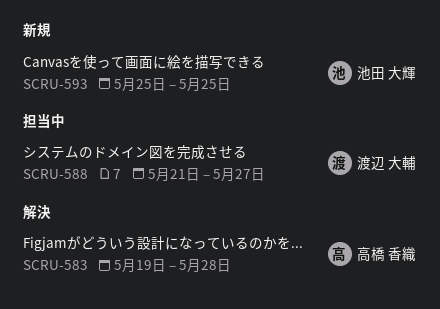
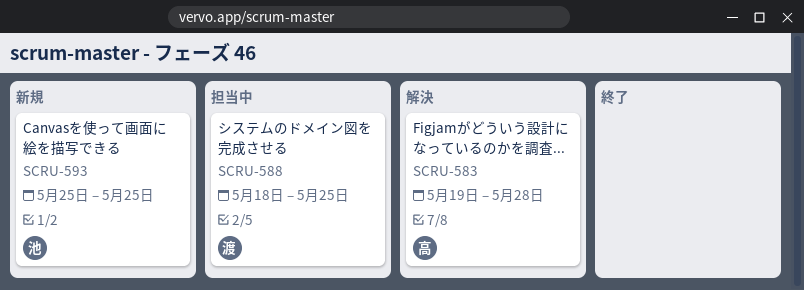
SCRU-588, start: May 21 -> May 18
SCRU-588, due: May 27 -> May 25

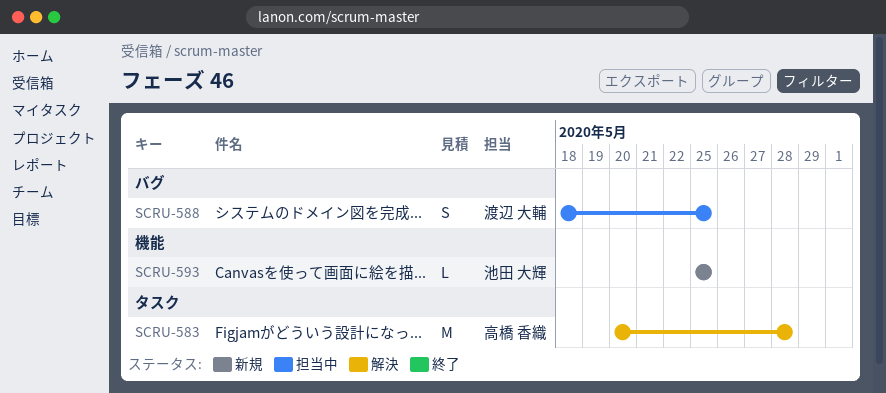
SCRU-583, start: May 19 -> May 20

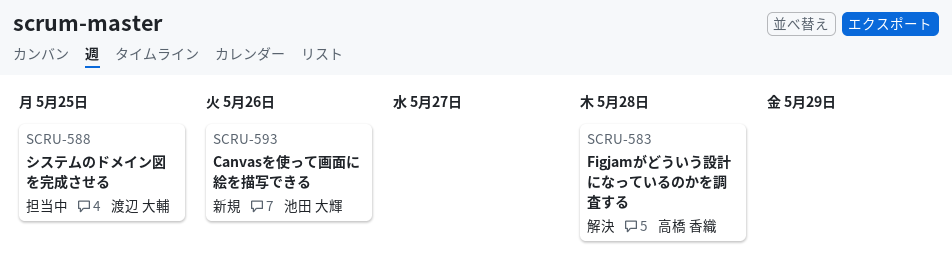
SCRU-593, due: May 25 -> May 26

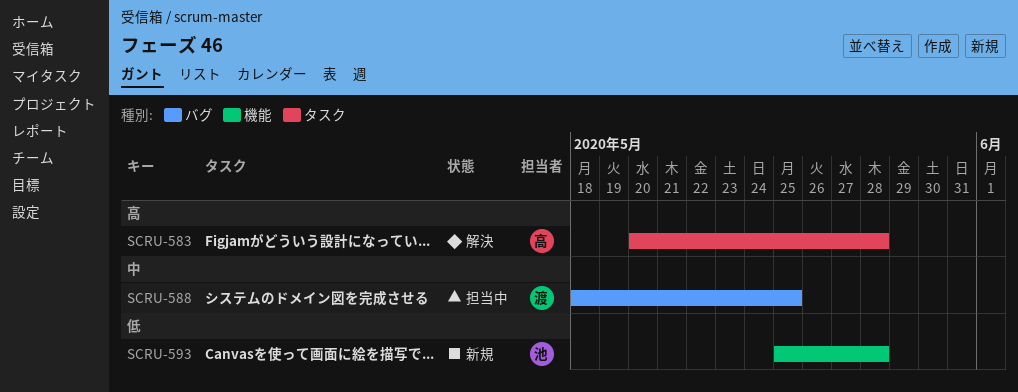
SCRU-593, due: May 26 -> May 28

